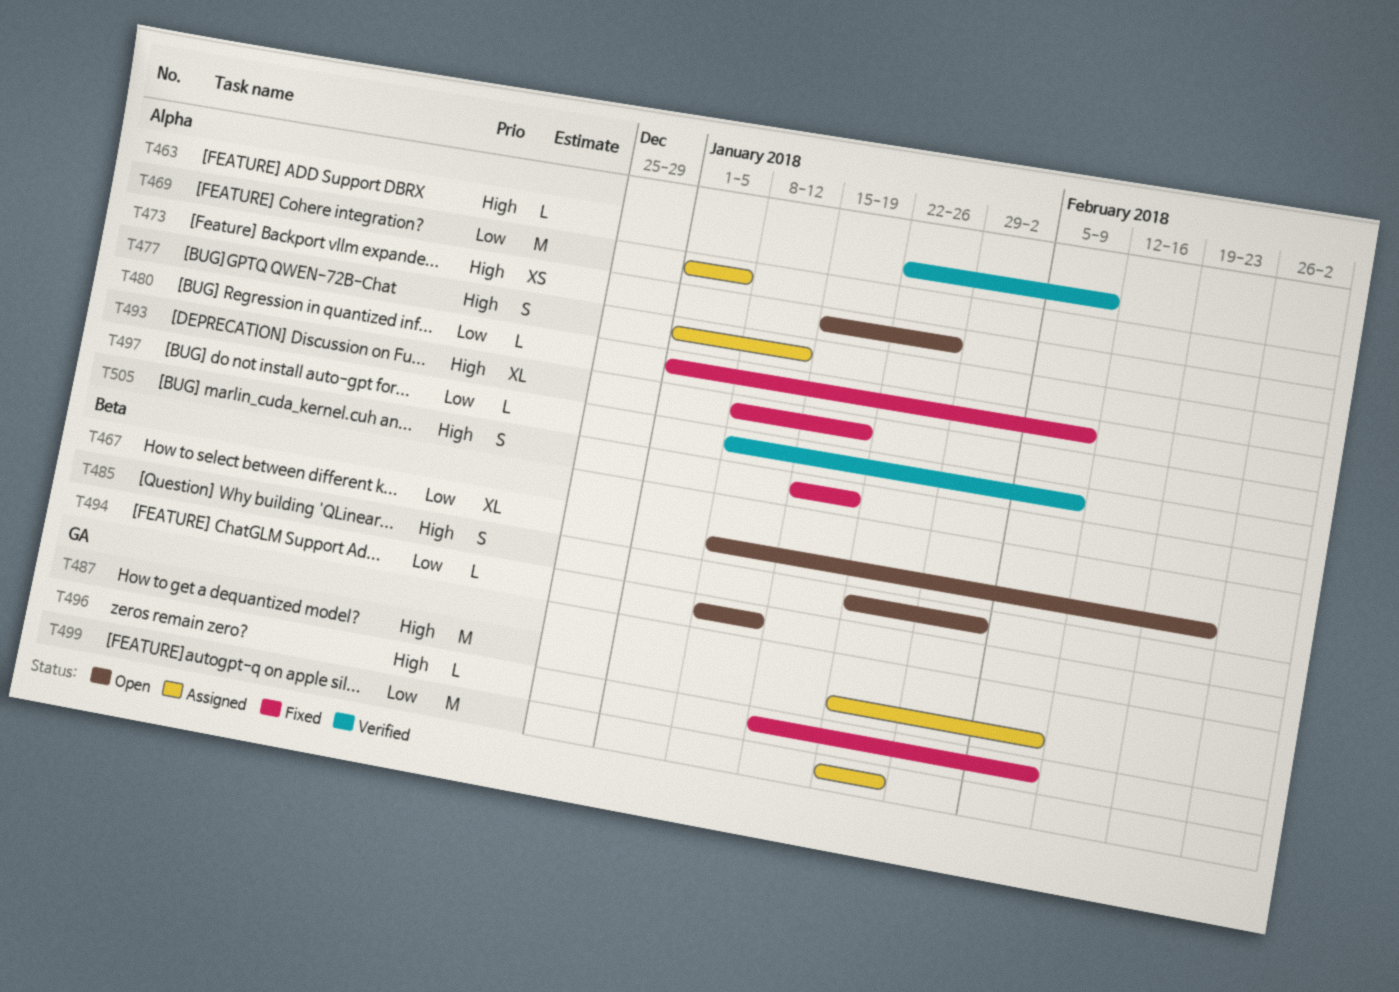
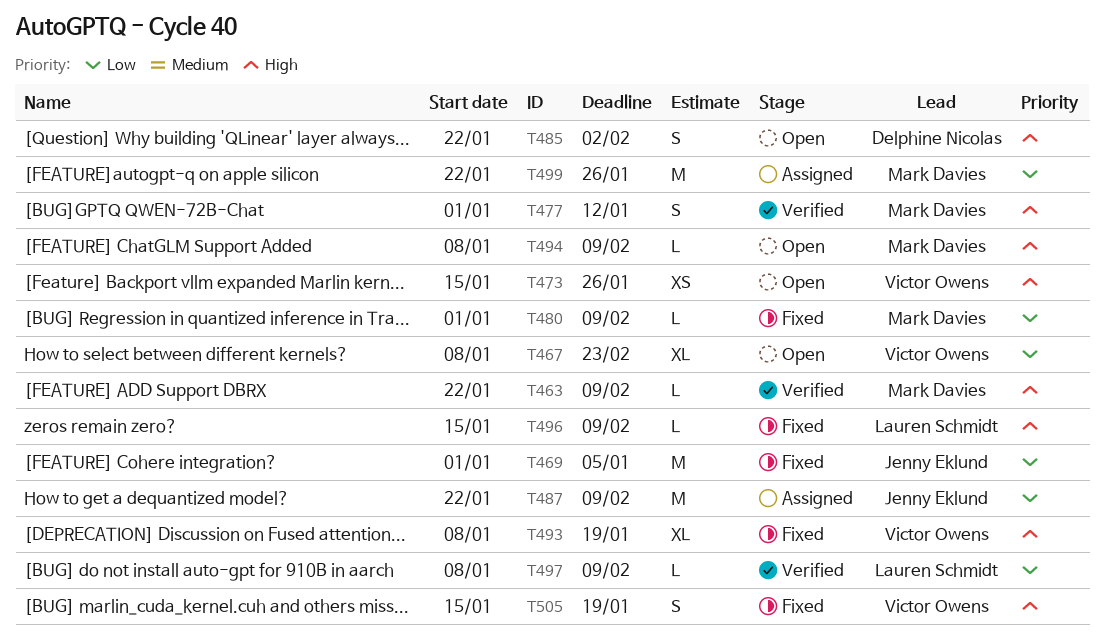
T469, status: Assigned -> Fixed
T477, status: Assigned -> Verified
T487, priority: High -> Low
T494, priority: Low -> High
T494, due: Jan 12 -> Feb 9

